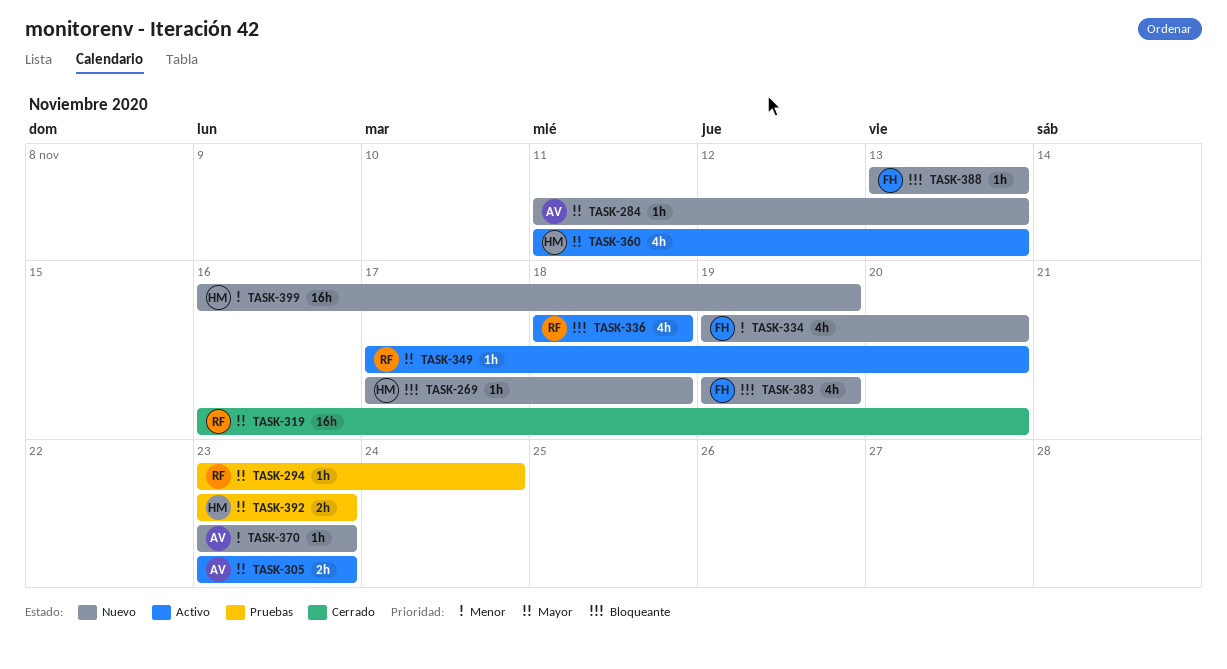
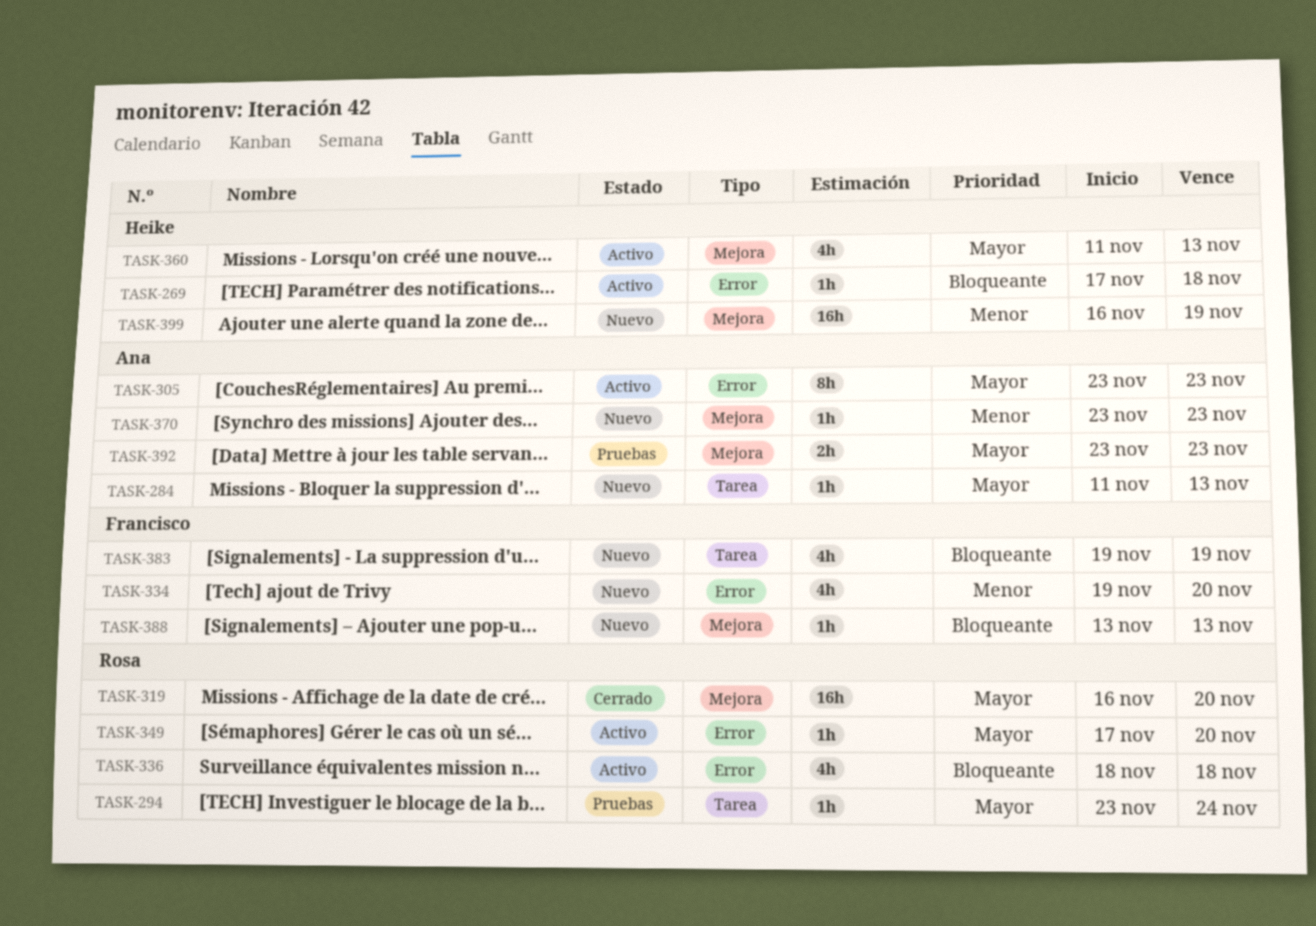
TASK-269, status: Nuevo -> Activo
TASK-305, estimate: 2h -> 8h
TASK-392, owner: Heike -> Ana

